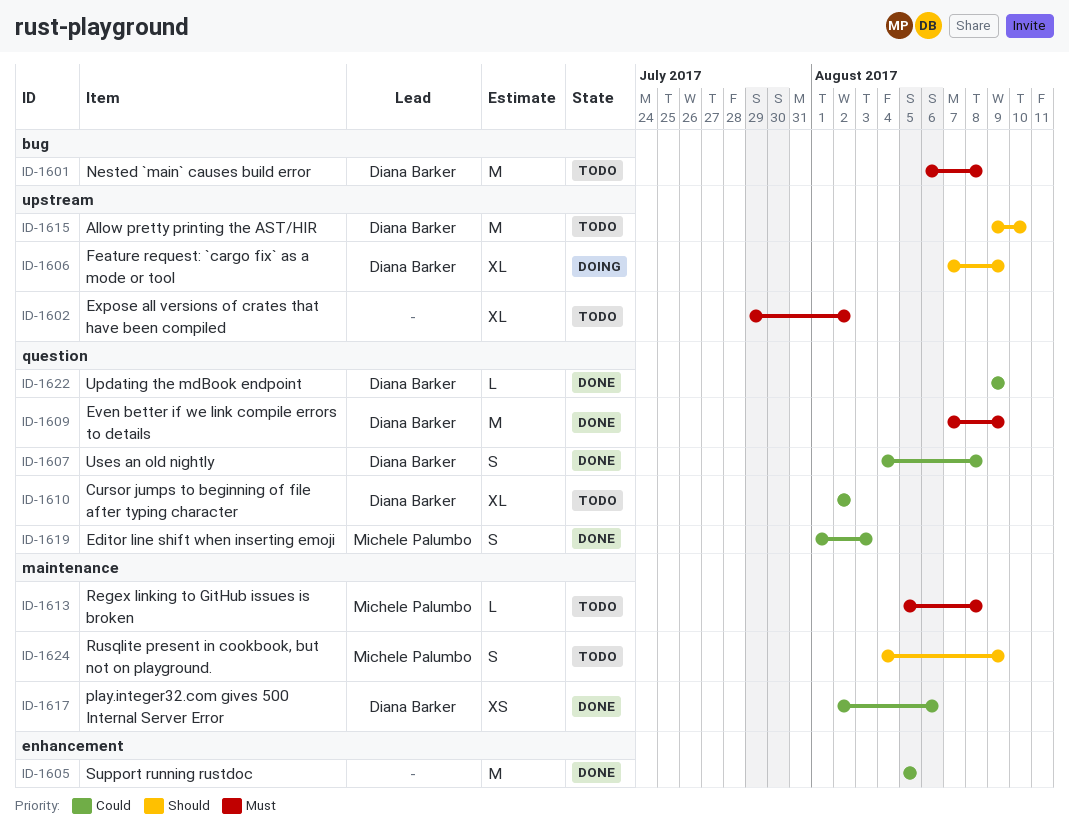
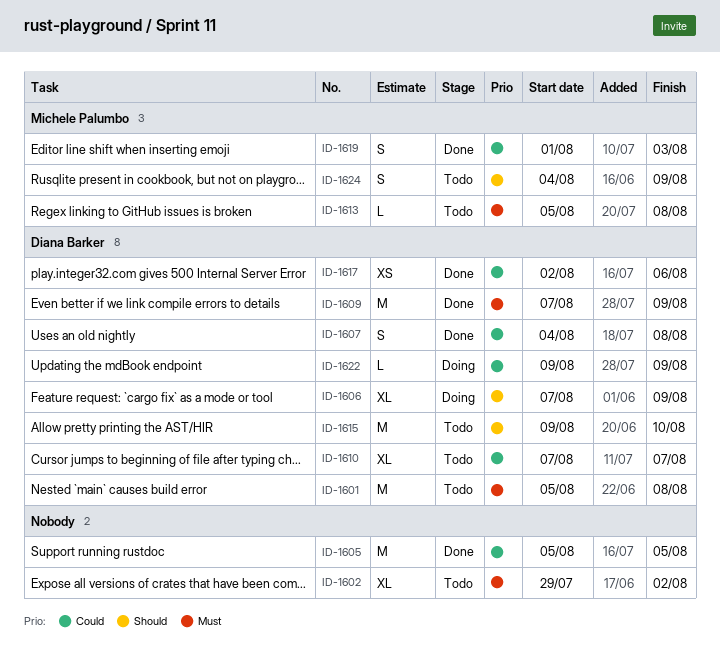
ID-1601, start: Aug 6 -> Aug 5
ID-1610, start: Aug 2 -> Aug 7
ID-1610, due: Aug 2 -> Aug 7
ID-1622, status: Done -> Doing

